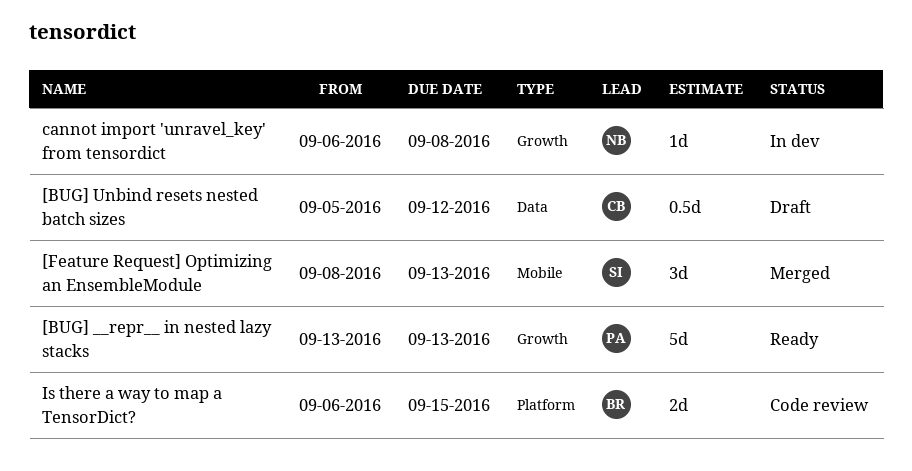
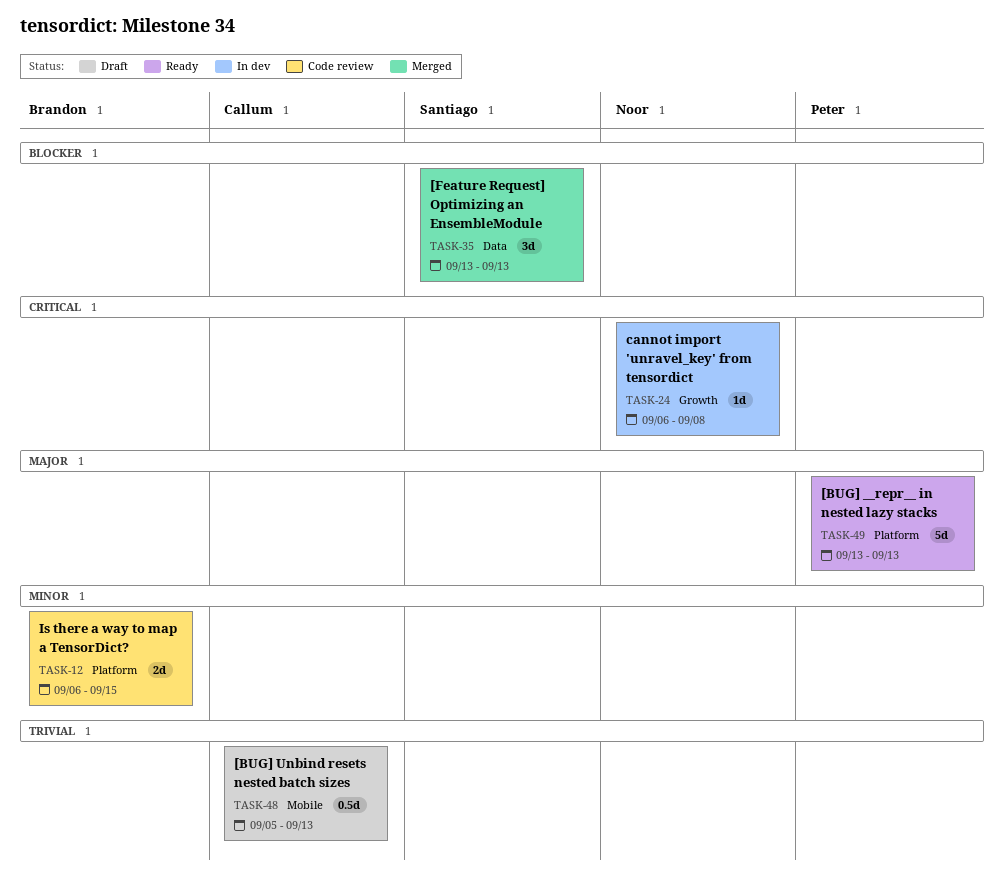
[BUG] __repr__ in nested lazy stacks, label: Growth -> Platform
[BUG] Unbind resets nested batch sizes, label: Data -> Mobile
[BUG] Unbind resets nested batch sizes, due: Sep 12 -> Sep 13
[Feature Request] Optimizing an EnsembleModule, label: Mobile -> Data
[Feature Request] Optimizing an EnsembleModule, start: Sep 8 -> Sep 13

